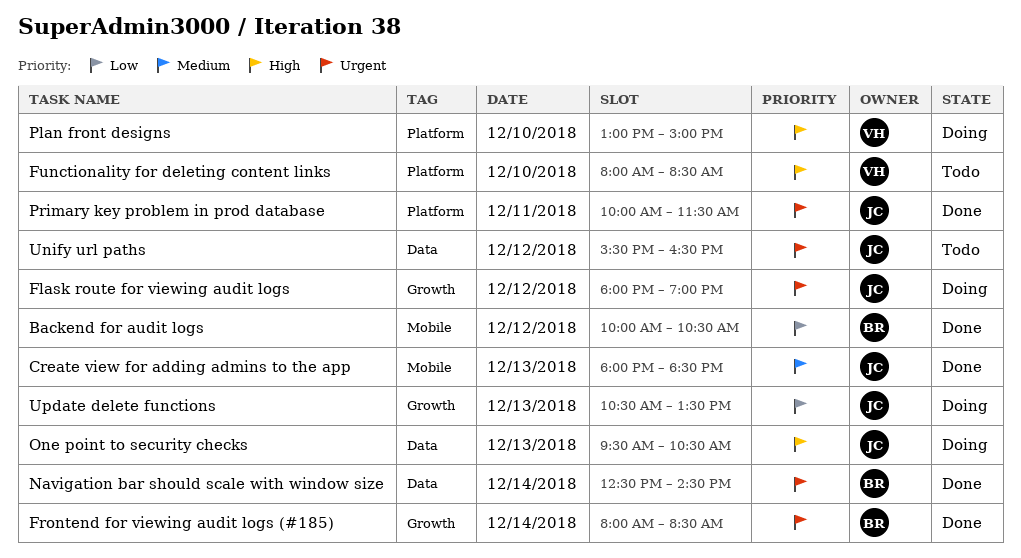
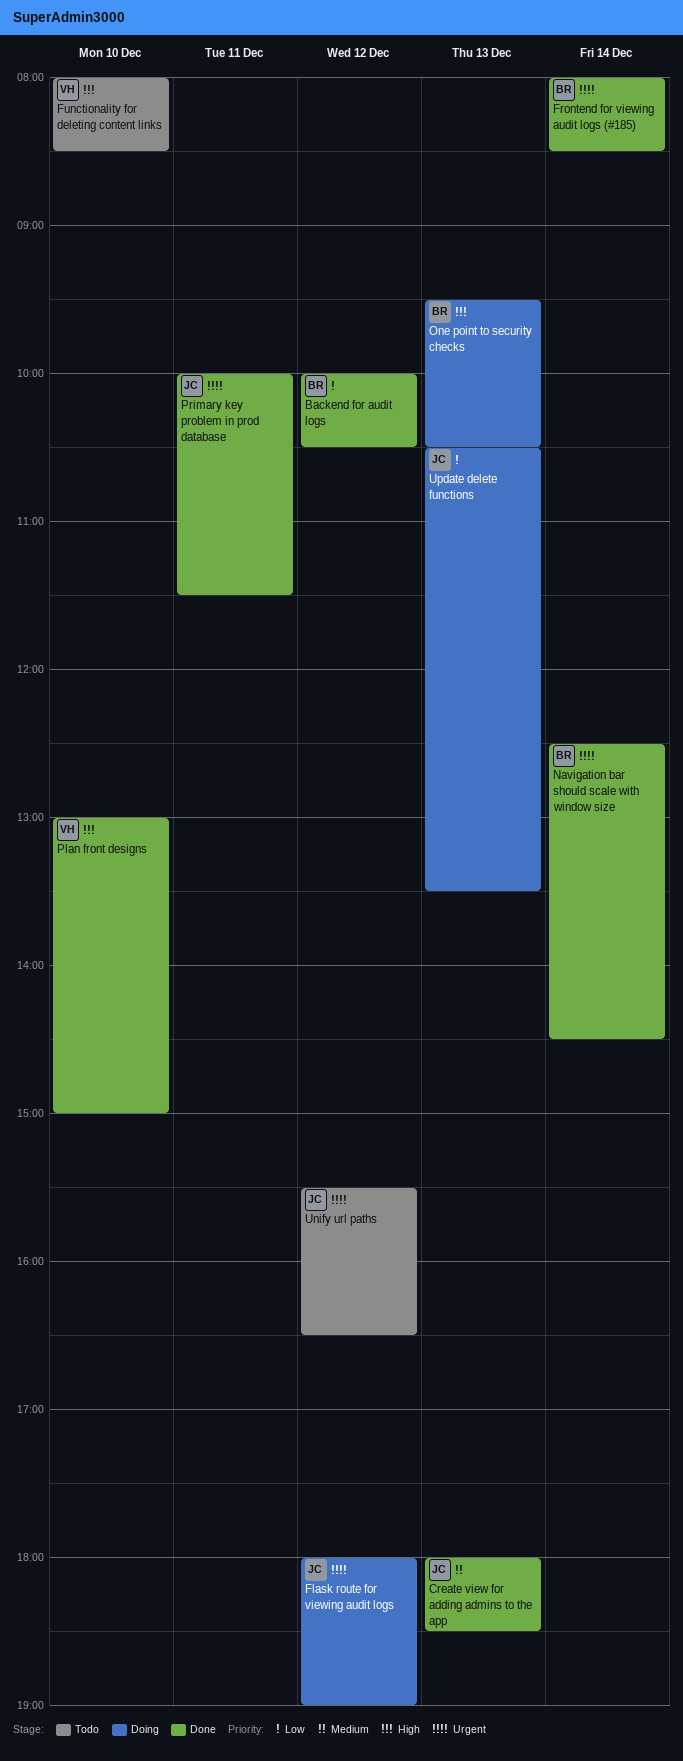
One point to security checks, owner: JC -> BR
Plan front designs, status: Doing -> Done

